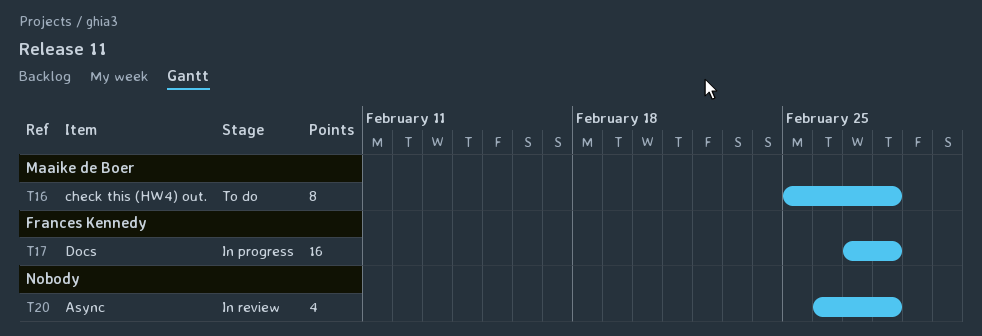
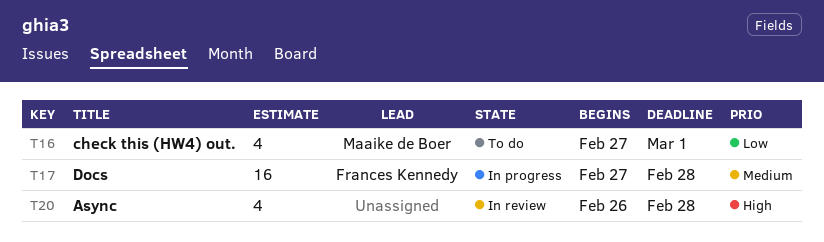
T16, estimate: 8 -> 4
T16, start: Feb 25 -> Feb 27
T16, due: Feb 28 -> Mar 1

